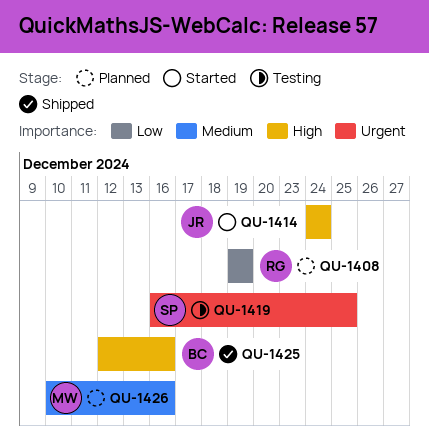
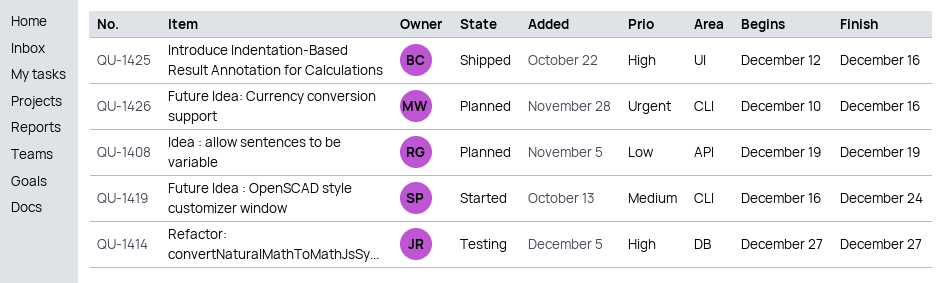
QU-1414, status: Started -> Testing
QU-1414, start: Dec 24 -> Dec 27
QU-1414, due: Dec 24 -> Dec 27
QU-1419, status: Testing -> Started
QU-1419, priority: Urgent -> Medium
QU-1419, due: Dec 25 -> Dec 24
QU-1426, priority: Medium -> Urgent

